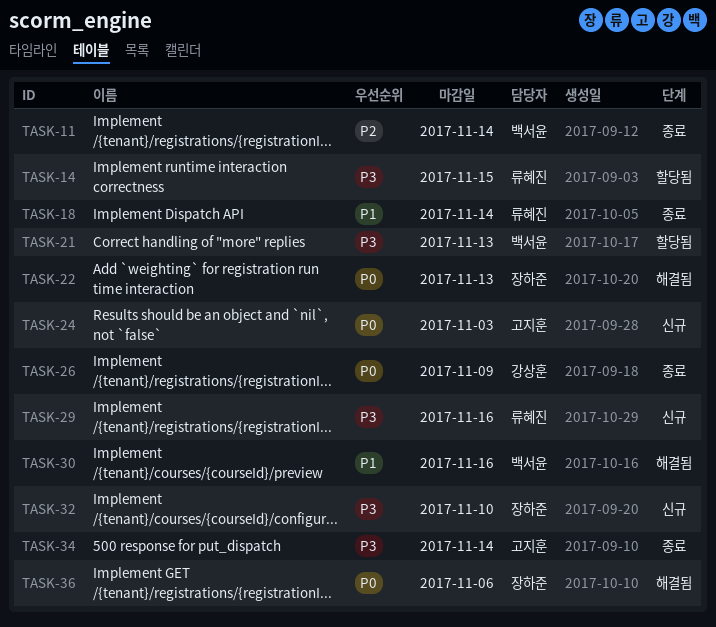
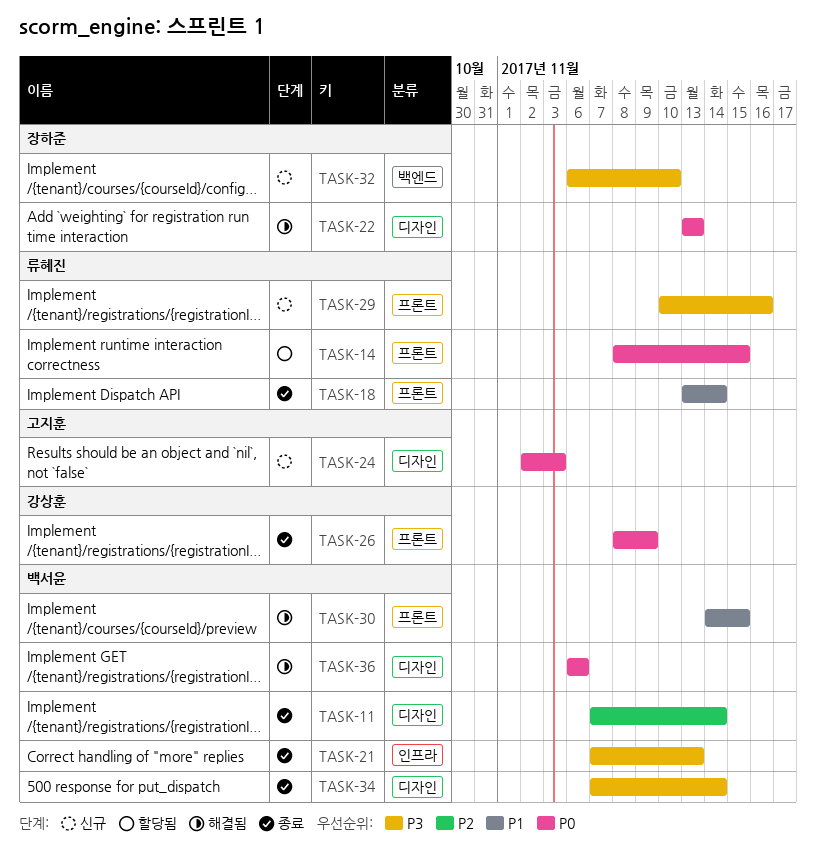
TASK-14, priority: P3 -> P0
TASK-21, status: 할당됨 -> 종료
TASK-30, due: Nov 16 -> Nov 15
TASK-34, owner: 고지훈 -> 백서윤
TASK-36, owner: 장하준 -> 백서윤

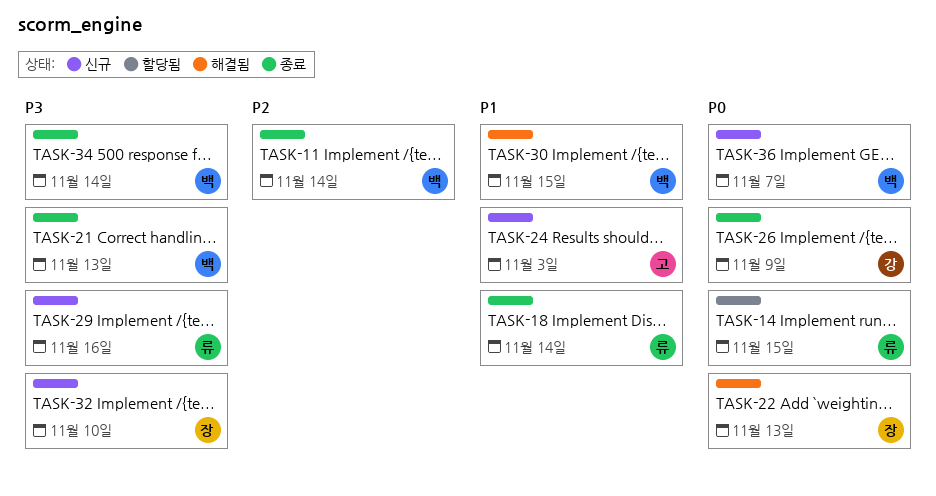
TASK-24, priority: P0 -> P1
TASK-36, status: 해결됨 -> 신규
TASK-36, due: Nov 6 -> Nov 7

